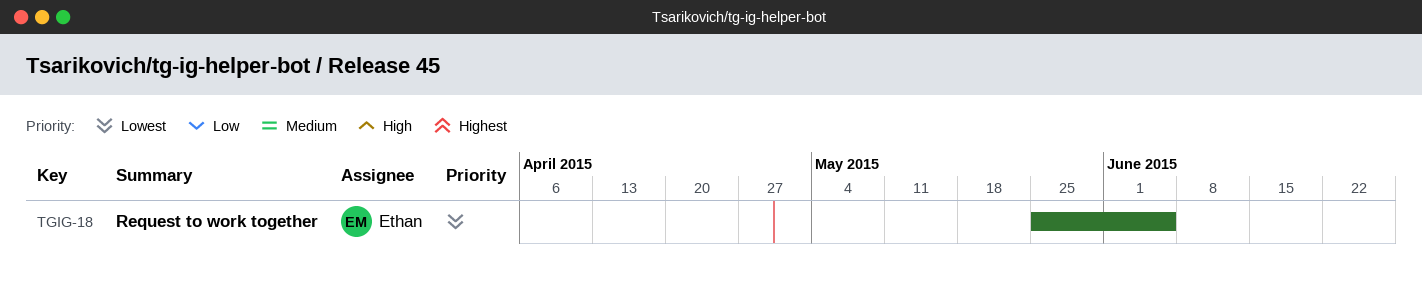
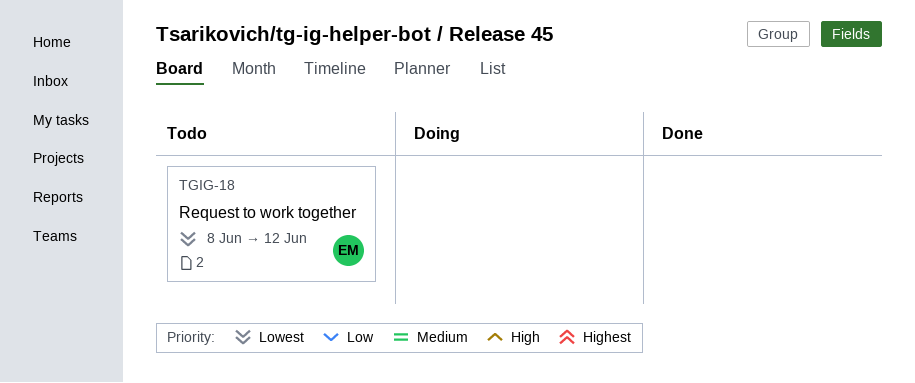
TGIG-18, start: May 25 -> Jun 8
TGIG-18, due: Jun 5 -> Jun 12

